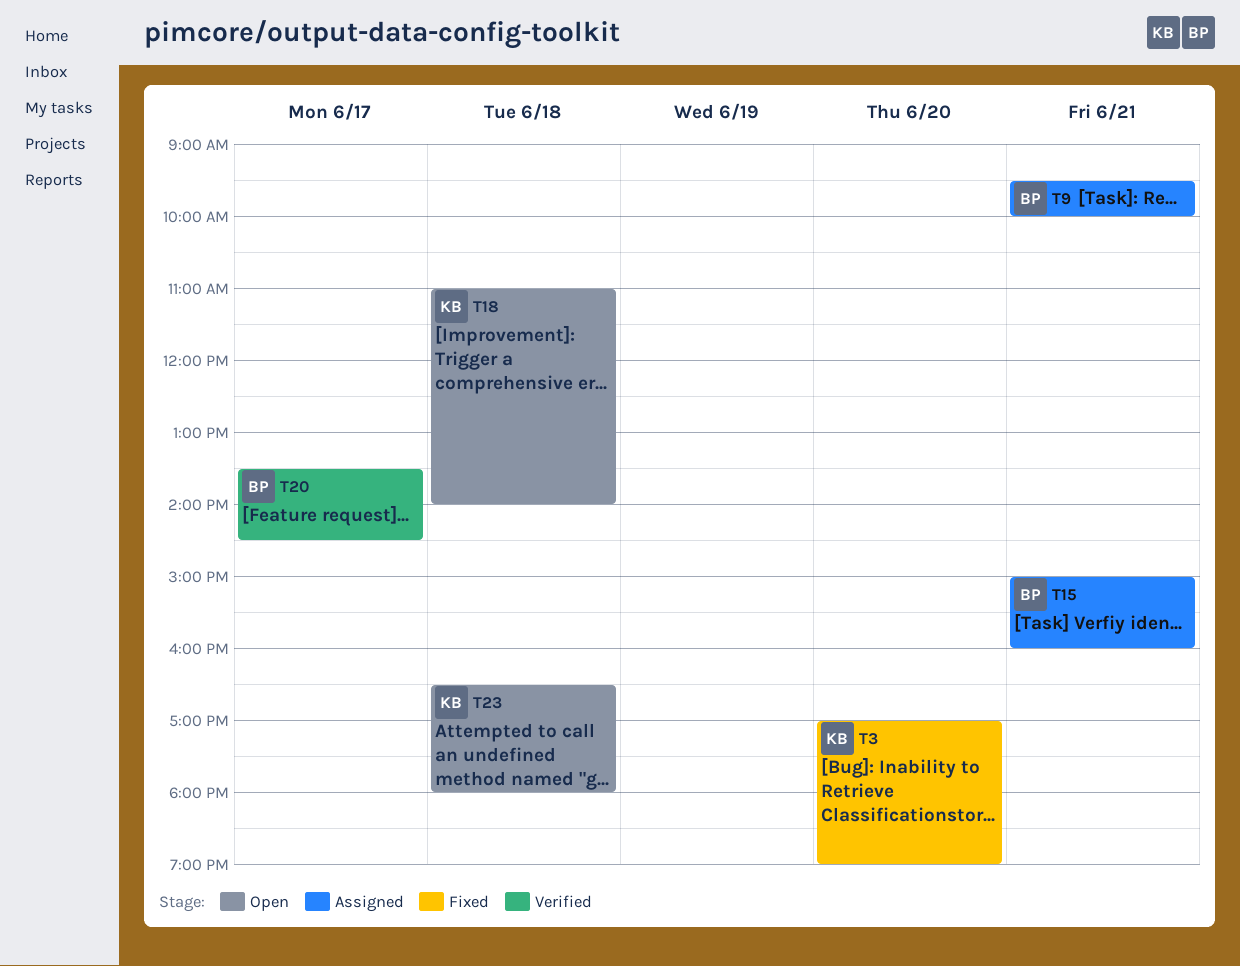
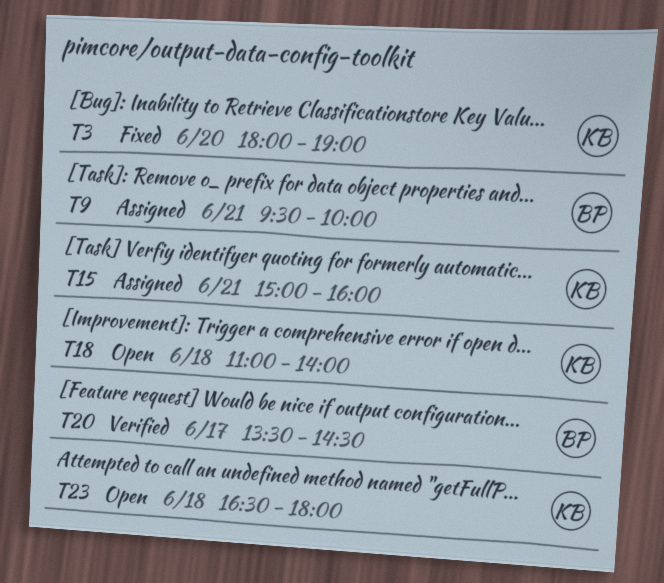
T3, begins: 17:00 -> 18:00
T15, owner: BP -> KB

